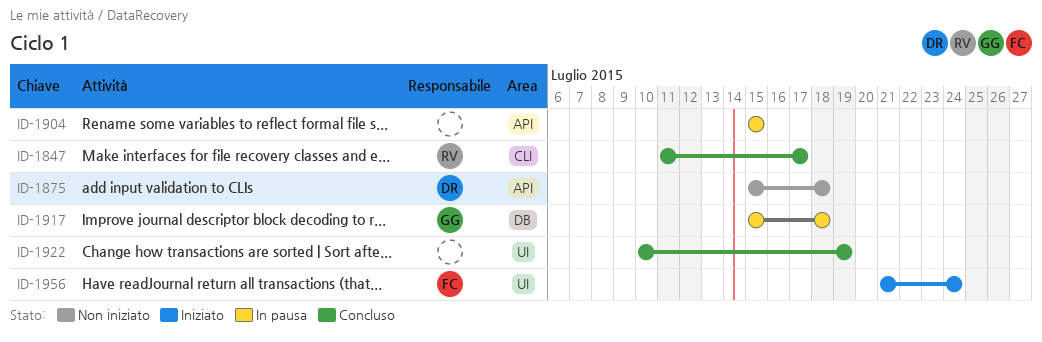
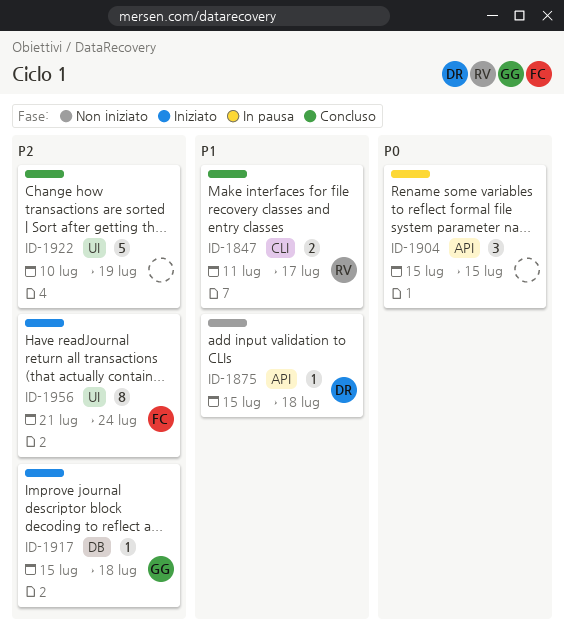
ID-1917, status: In pausa -> Iniziato

